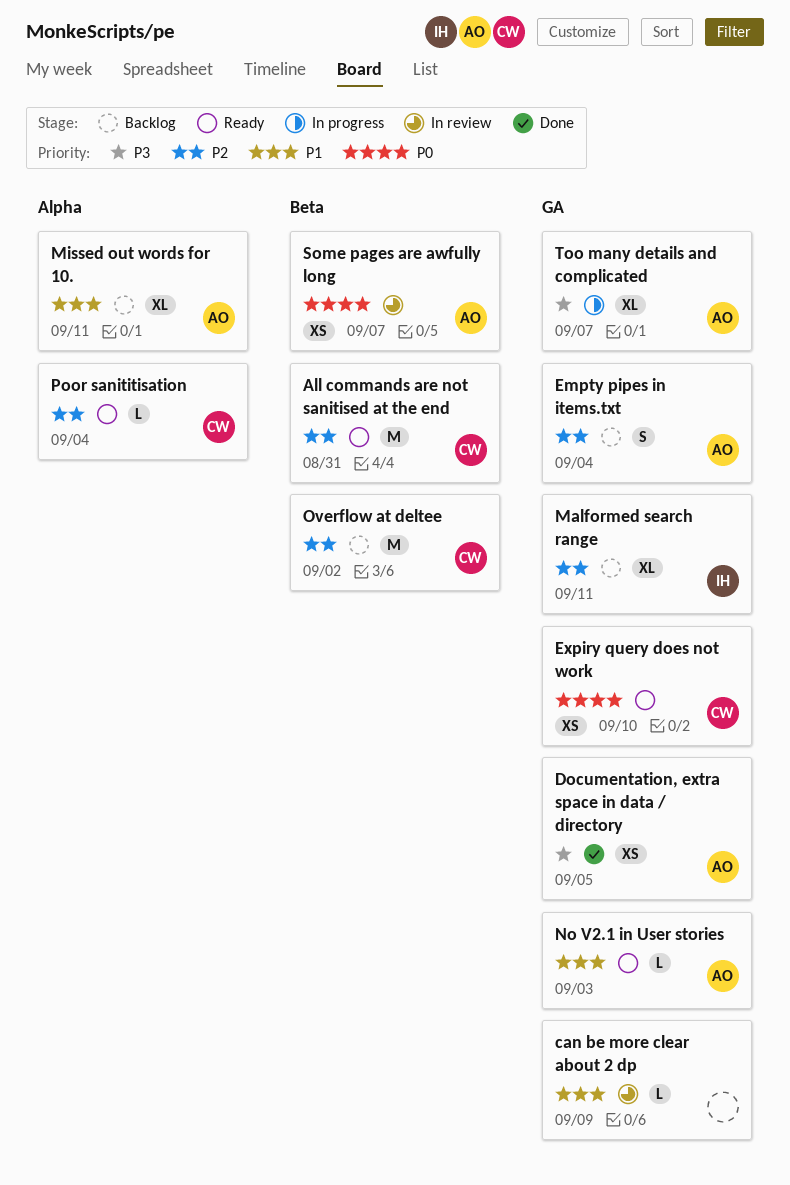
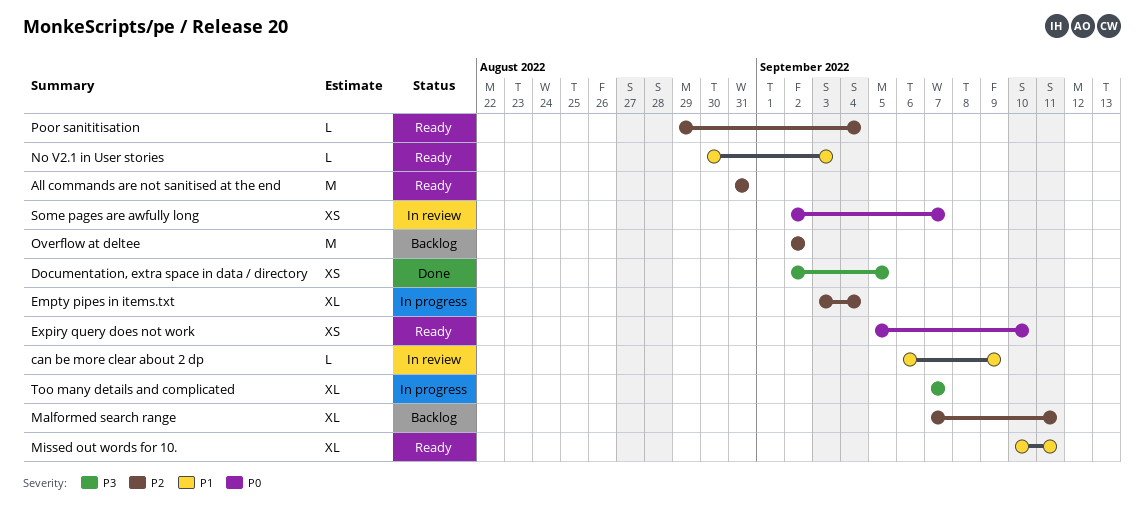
Empty pipes in items.txt, status: Backlog -> In progress
Empty pipes in items.txt, estimate: S -> XL
Missed out words for 10., status: Backlog -> Ready

